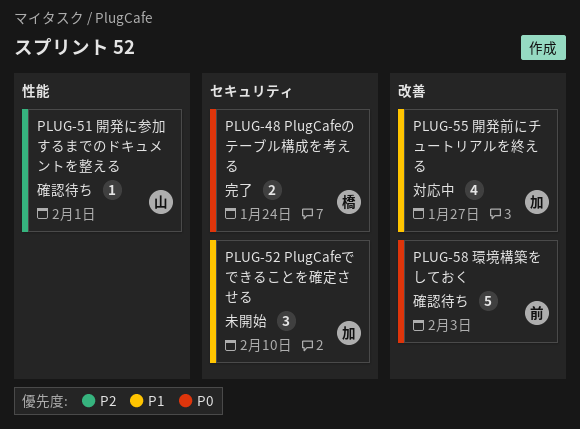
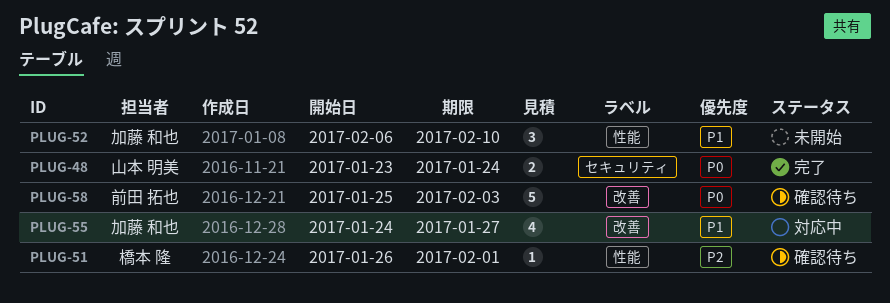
PLUG-48, owner: 橋本 隆 -> 山本 明美
PLUG-51, owner: 山本 明美 -> 橋本 隆
PLUG-52, label: セキュリティ -> 性能

